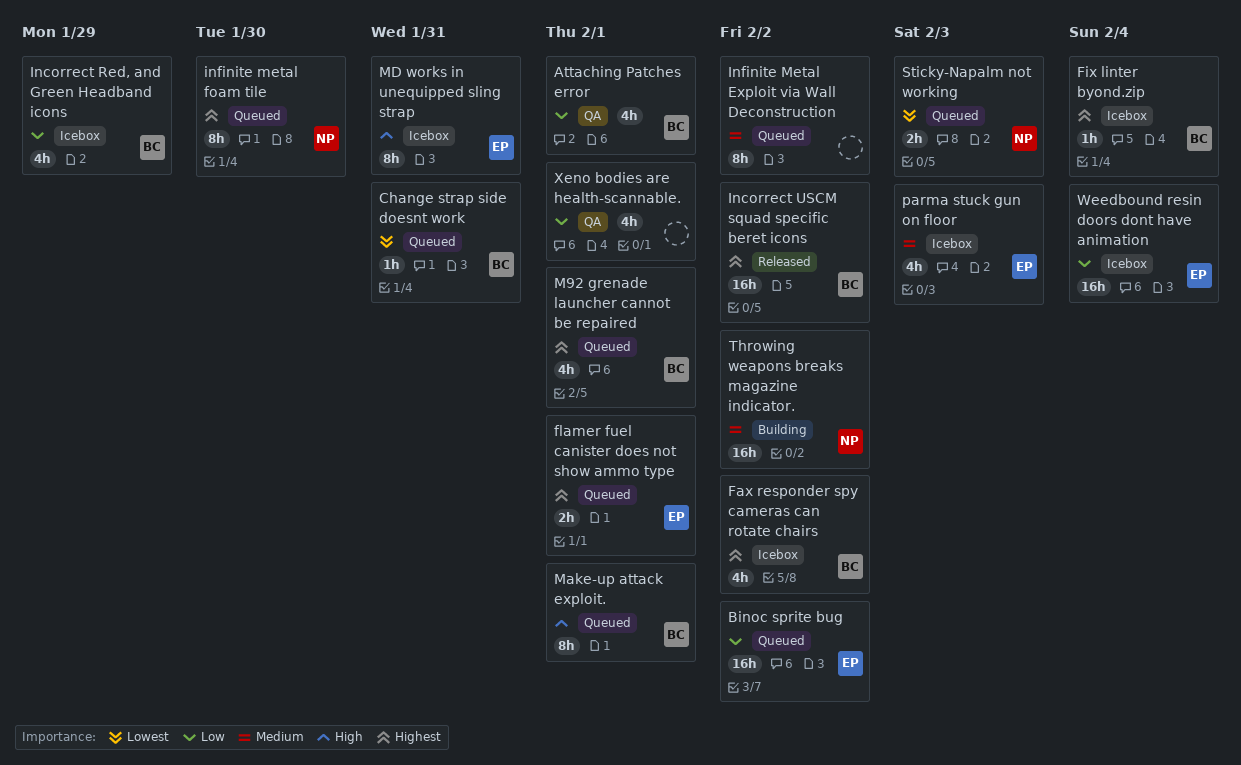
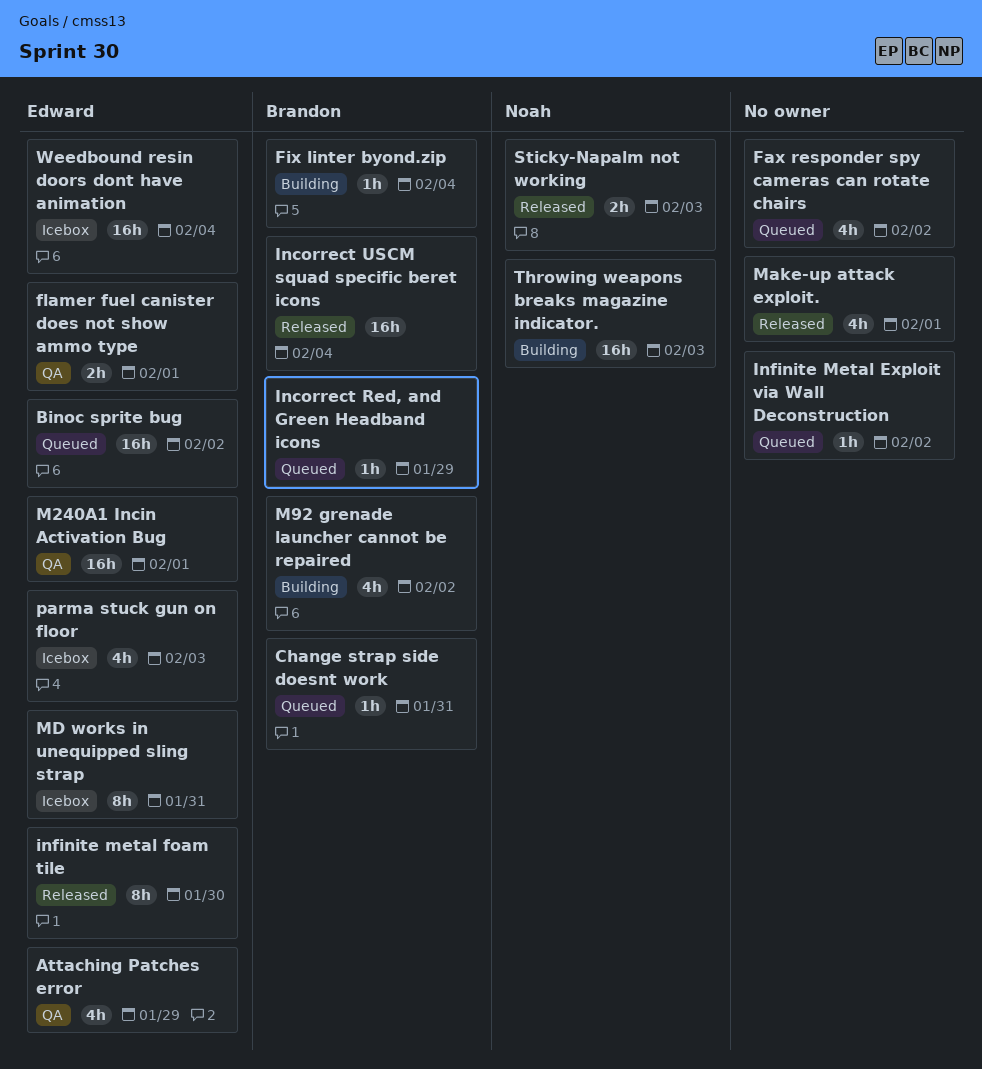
Attaching Patches error, owner: Brandon -> Edward
Attaching Patches error, due: Feb 1 -> Jan 29
Fax responder spy cameras can rotate chairs, status: Icebox -> Queued
Fax responder spy cameras can rotate chairs, owner: Brandon -> none
Fix linter byond.zip, status: Icebox -> Building
flamer fuel canister does not show ammo type, status: Queued -> QA
Incorrect Red, and Green Headband icons, status: Icebox -> Queued
Incorrect Red, and Green Headband icons, estimate: 4h -> 1h
Incorrect USCM squad specific beret icons, due: Feb 2 -> Feb 4
Infinite Metal Exploit via Wall Deconstruction, estimate: 8h -> 1h
infinite metal foam tile, status: Queued -> Released
infinite metal foam tile, owner: Noah -> Edward
M240A1 Incin Activation Bug: none -> present
M92 grenade launcher cannot be repaired, status: Queued -> Building
M92 grenade launcher cannot be repaired, due: Feb 1 -> Feb 2
Make-up attack exploit., status: Queued -> Released
Make-up attack exploit., owner: Brandon -> none
Make-up attack exploit., estimate: 8h -> 4h
Sticky-Napalm not working, status: Queued -> Released
Throwing weapons breaks magazine indicator., due: Feb 2 -> Feb 3
Xeno bodies are health-scannable.: present -> none

